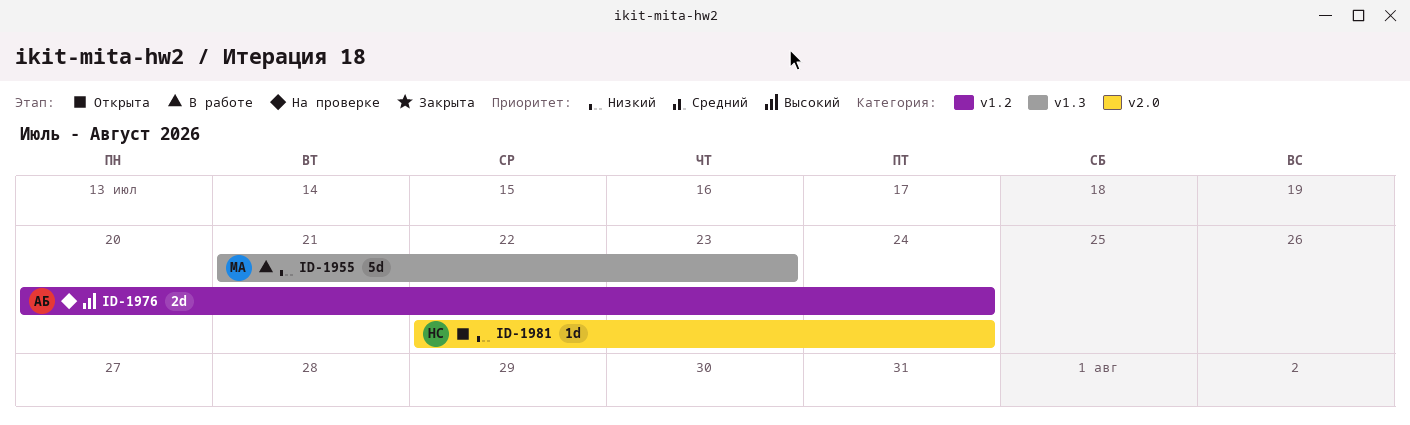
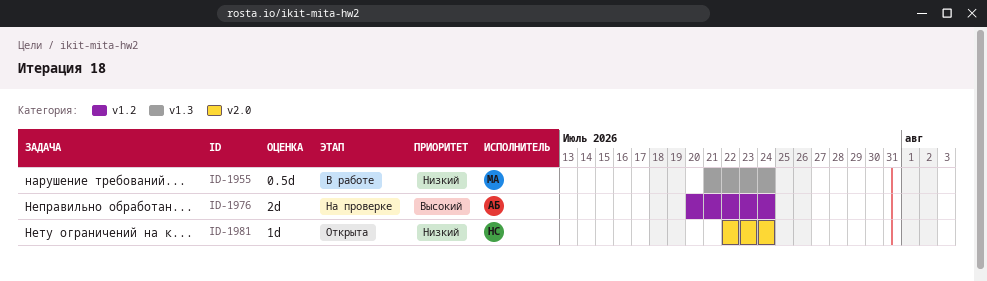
ID-1955, estimate: 5d -> 0.5d
ID-1955, due: Jul 23 -> Jul 24

